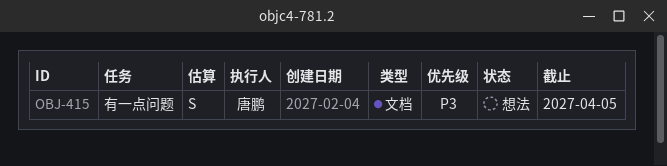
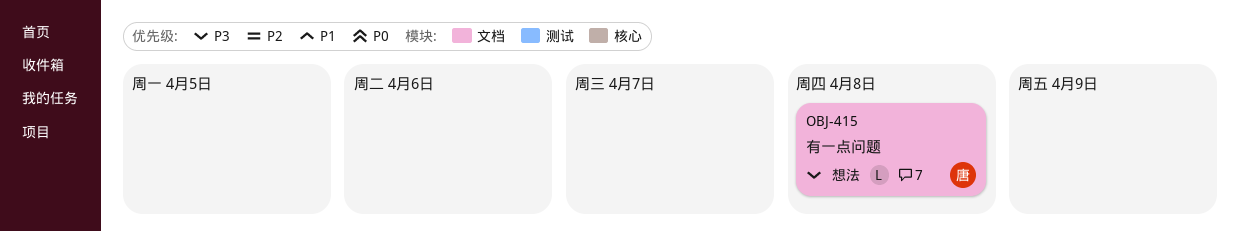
OBJ-415, estimate: S -> L
OBJ-415, due: Apr 5 -> Apr 8

